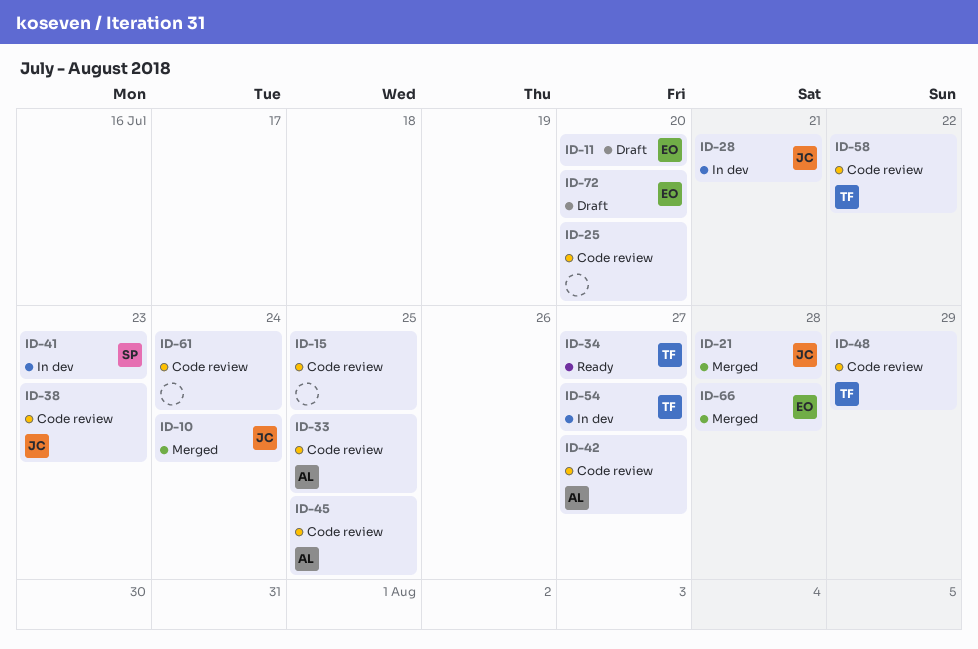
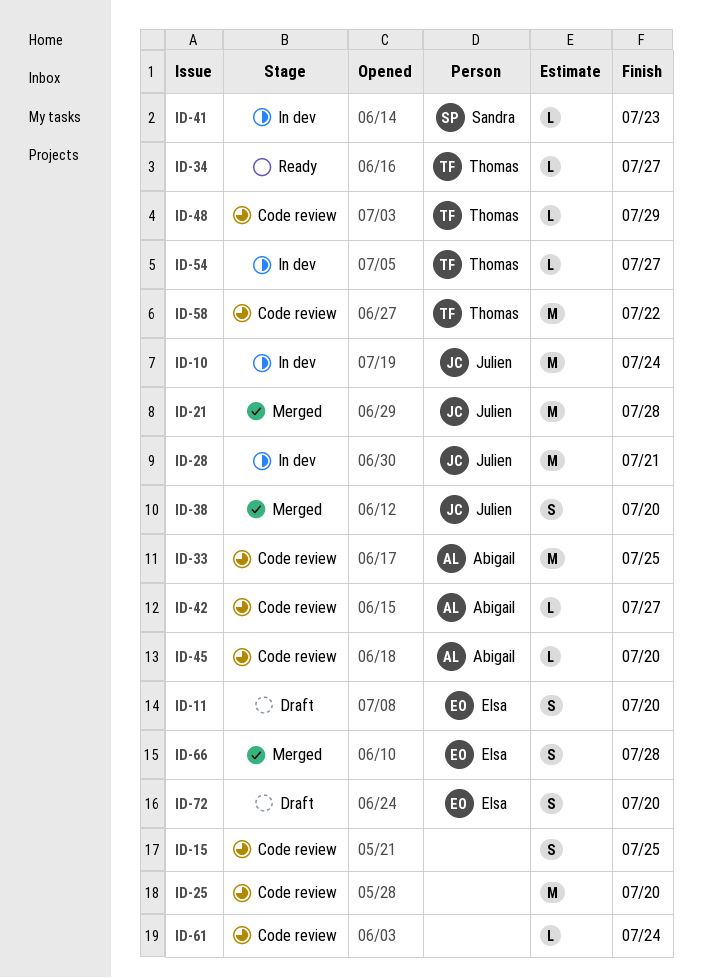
ID-10, status: Merged -> In dev
ID-38, status: Code review -> Merged
ID-38, due: Jul 23 -> Jul 20
ID-45, due: Jul 25 -> Jul 20

